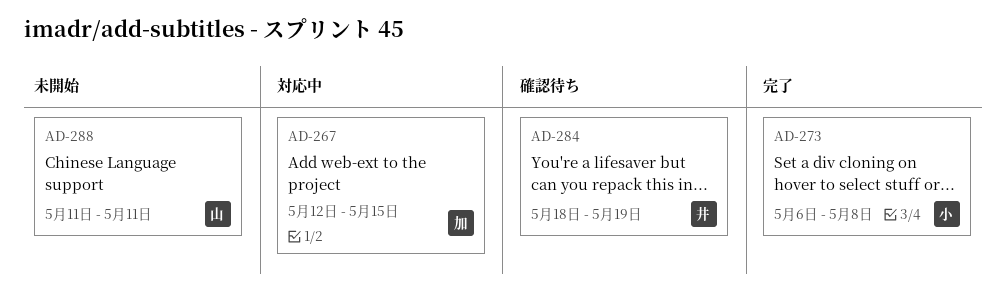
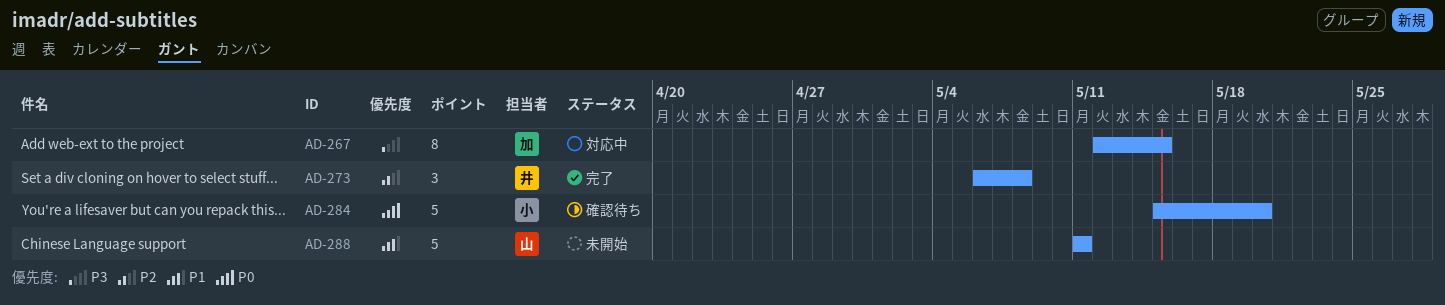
AD-273, owner: 小 -> 井
AD-284, owner: 井 -> 小
AD-284, start: May 18 -> May 15
AD-284, due: May 19 -> May 20

